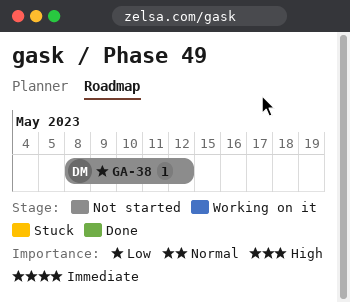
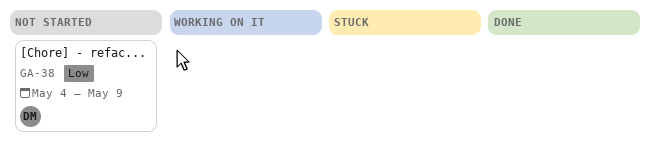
GA-38, start: May 8 -> May 4
GA-38, due: May 12 -> May 9

